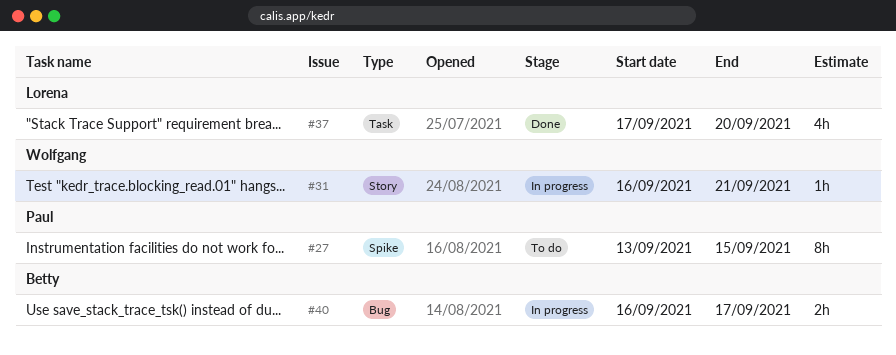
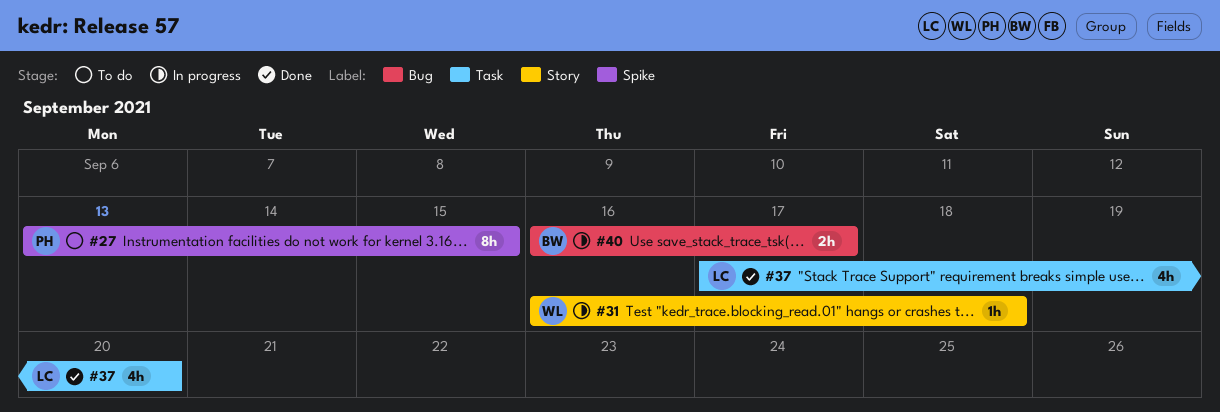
#31, due: Sep 21 -> Sep 18

